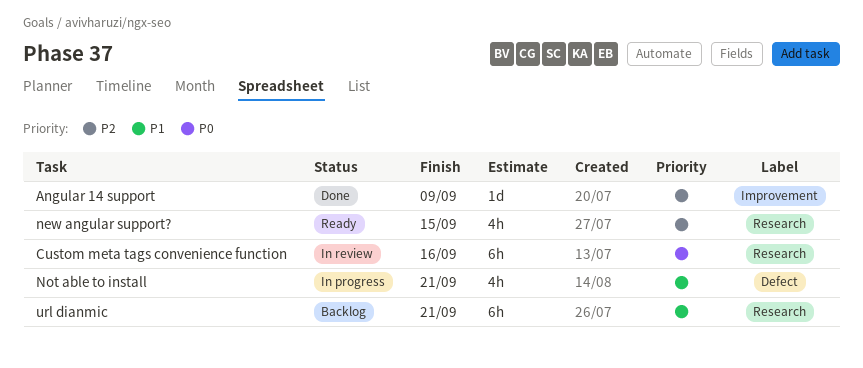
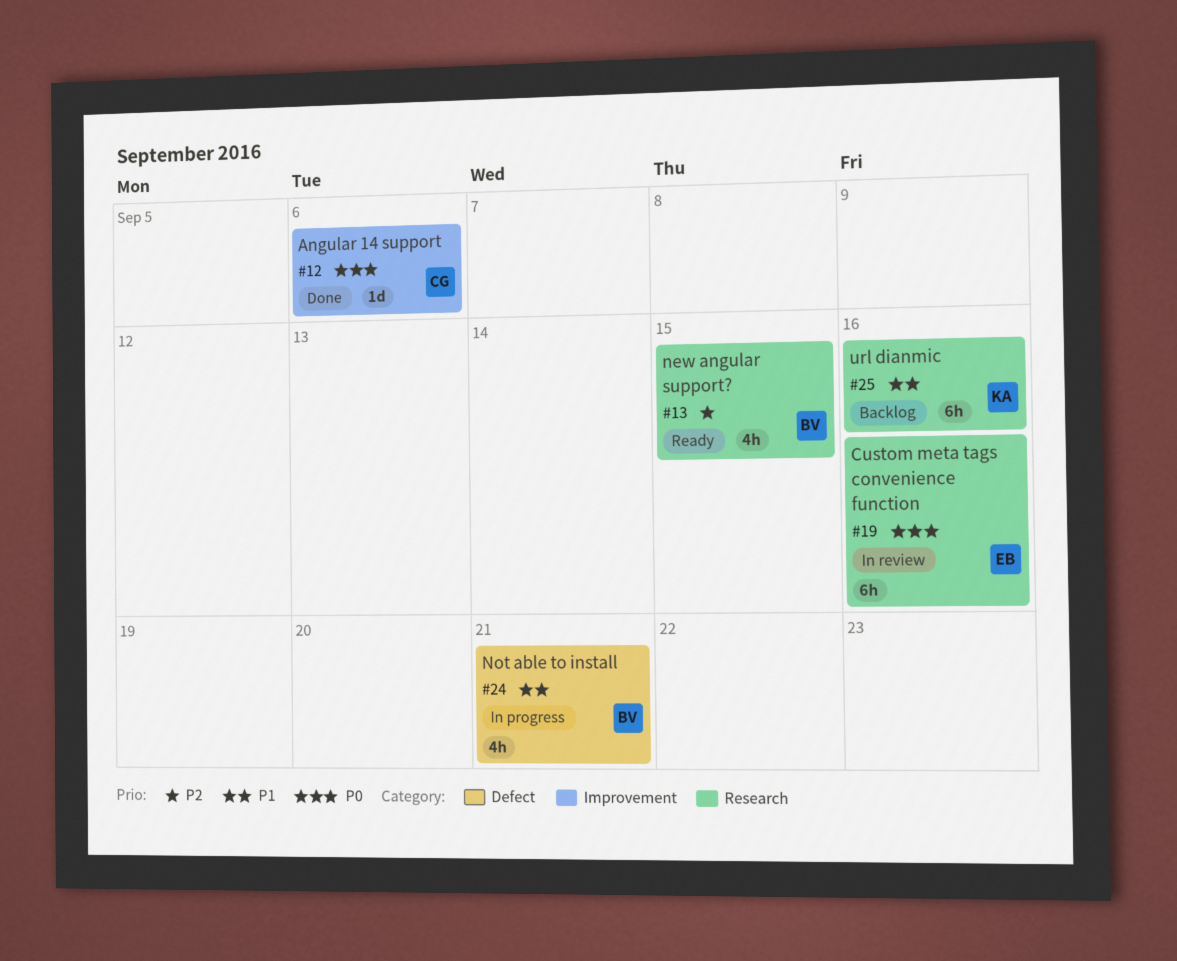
Angular 14 support, priority: P2 -> P0
Angular 14 support, due: Sep 9 -> Sep 6
url dianmic, due: Sep 21 -> Sep 16

